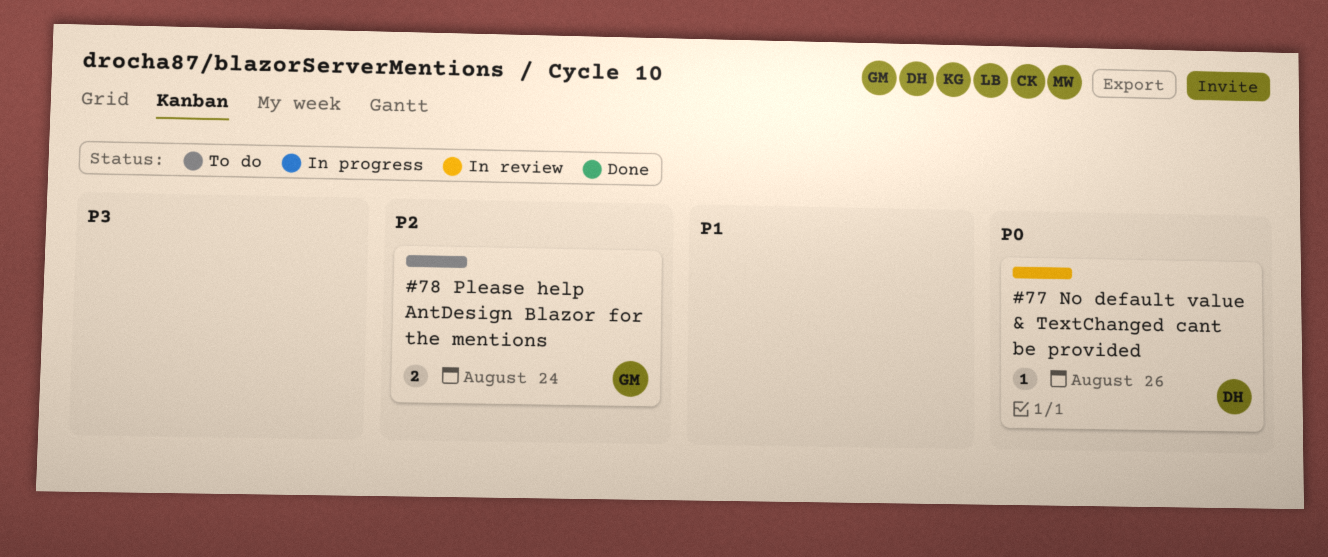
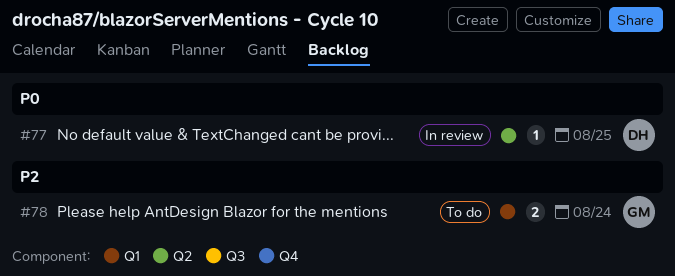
#77, due: Aug 26 -> Aug 25

